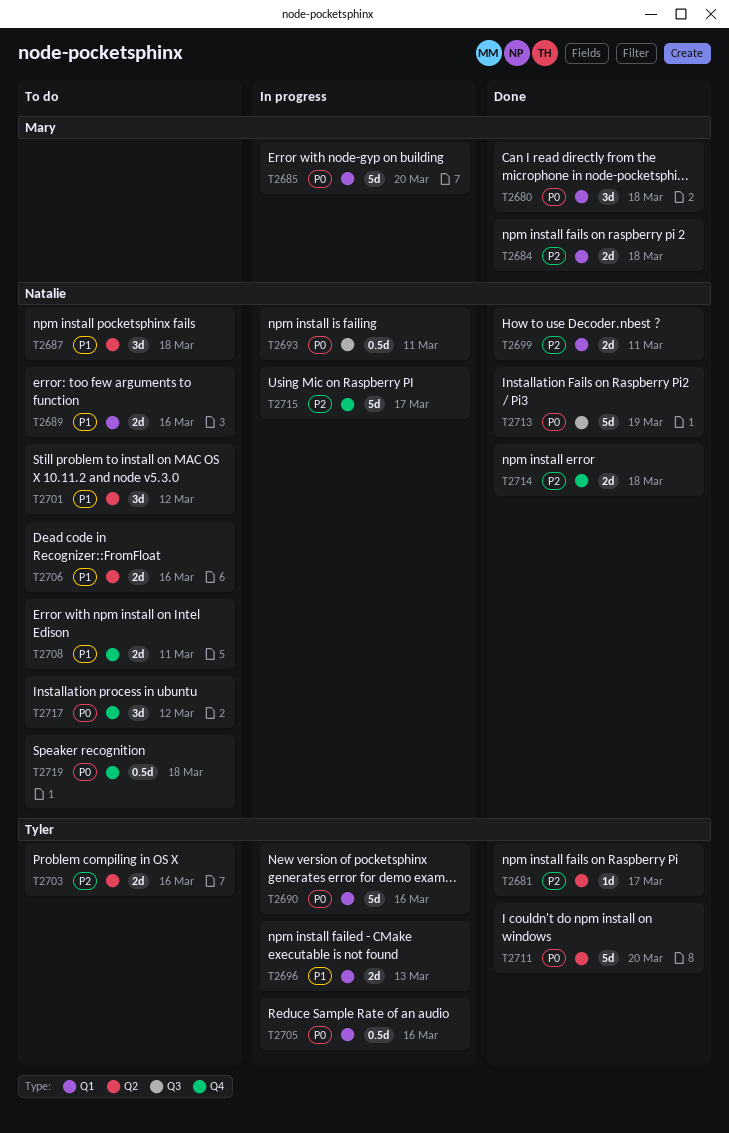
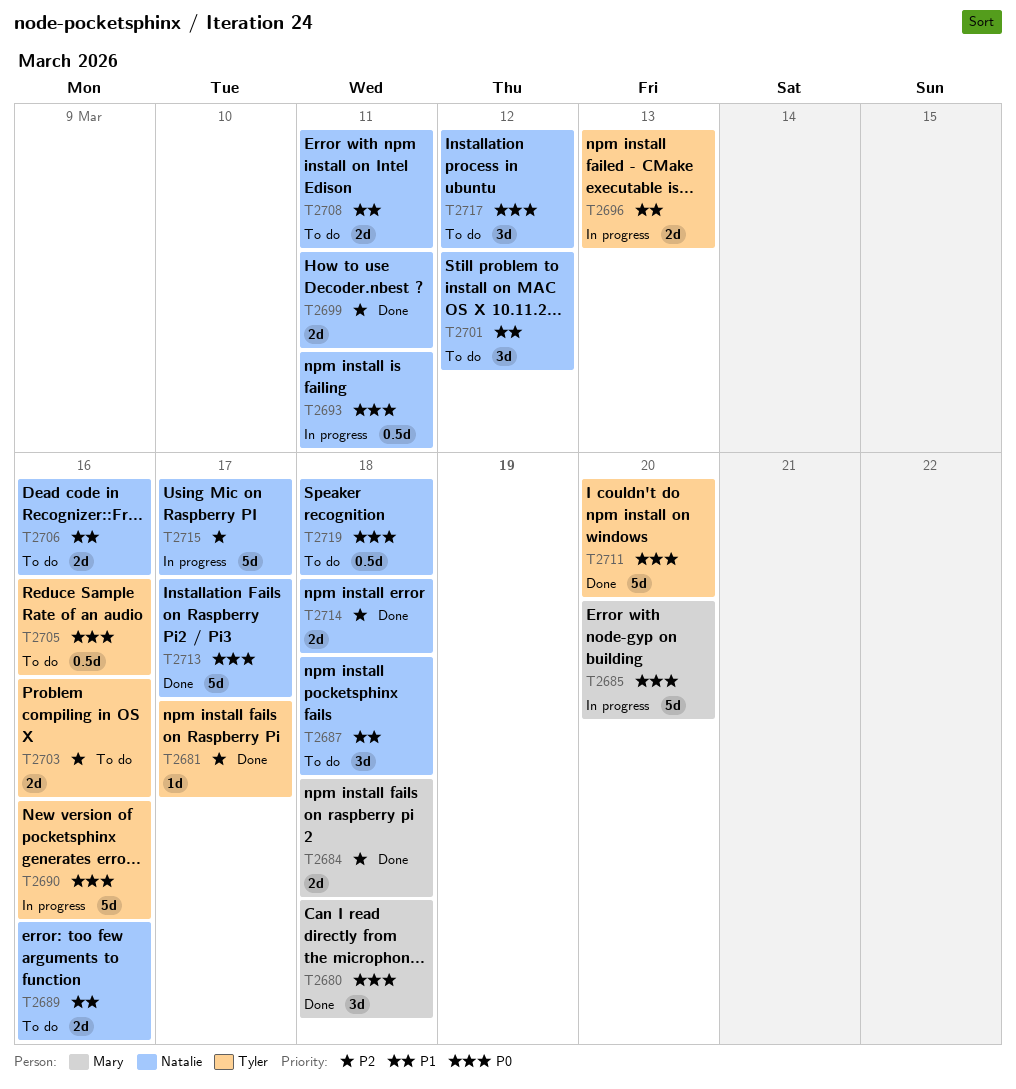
T2705, status: In progress -> To do
T2713, due: Mar 19 -> Mar 17

